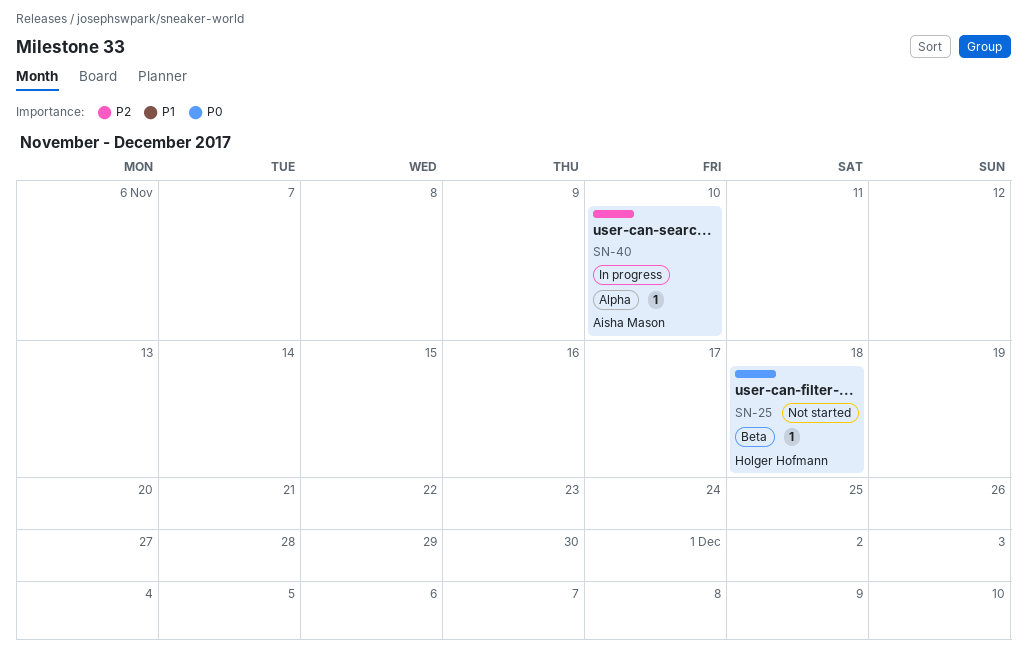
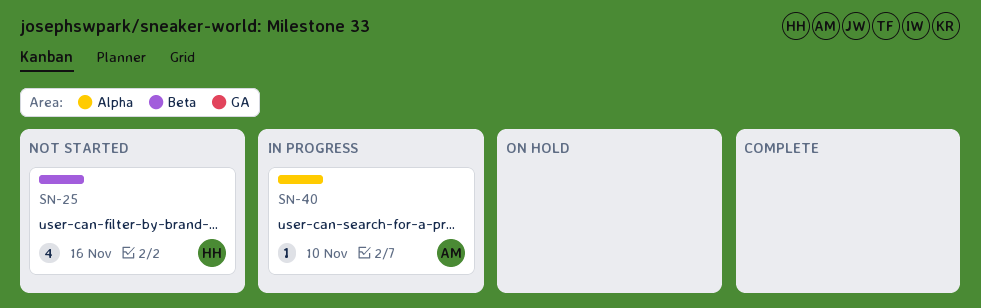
SN-25, estimate: 1 -> 4
SN-25, due: Nov 18 -> Nov 16

